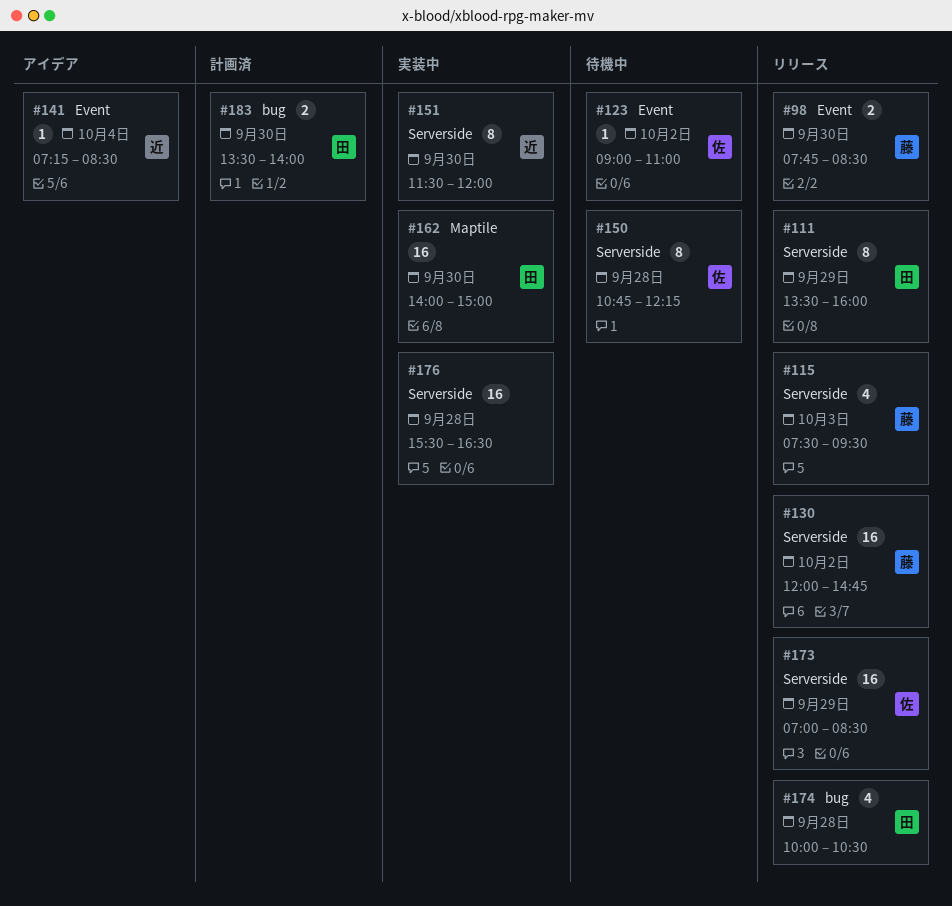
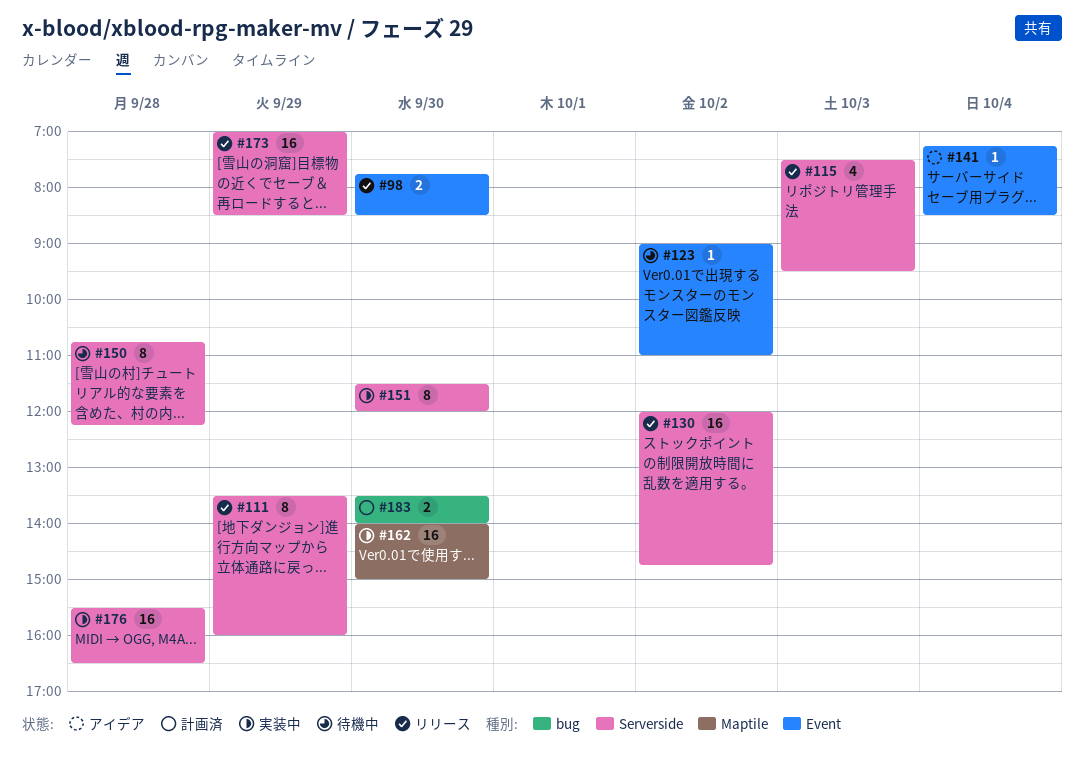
#174: present -> none

